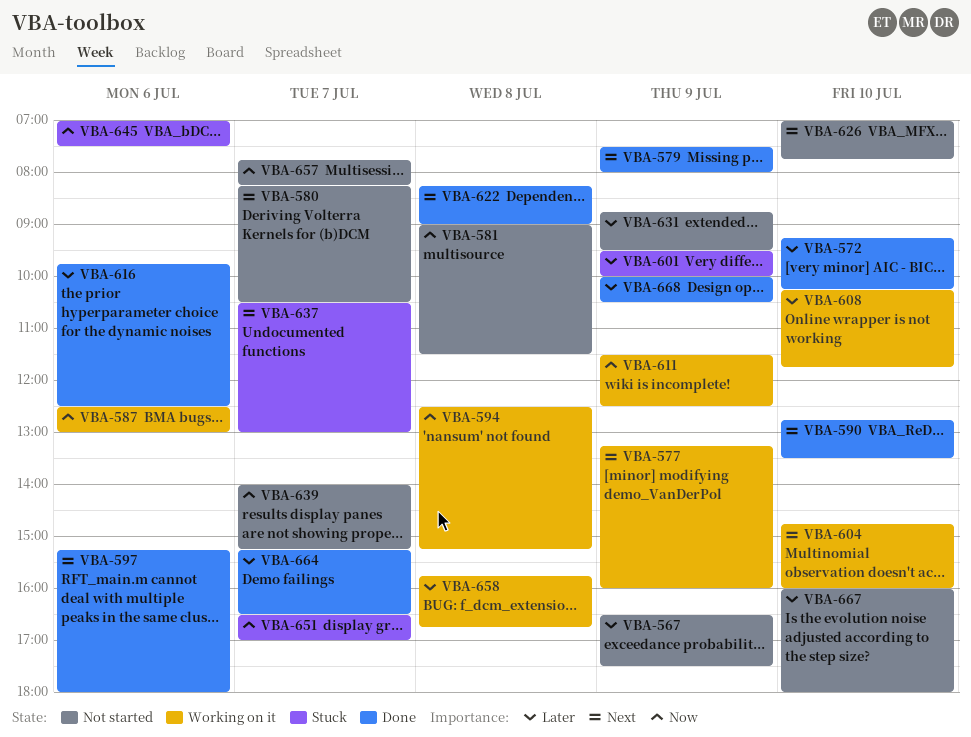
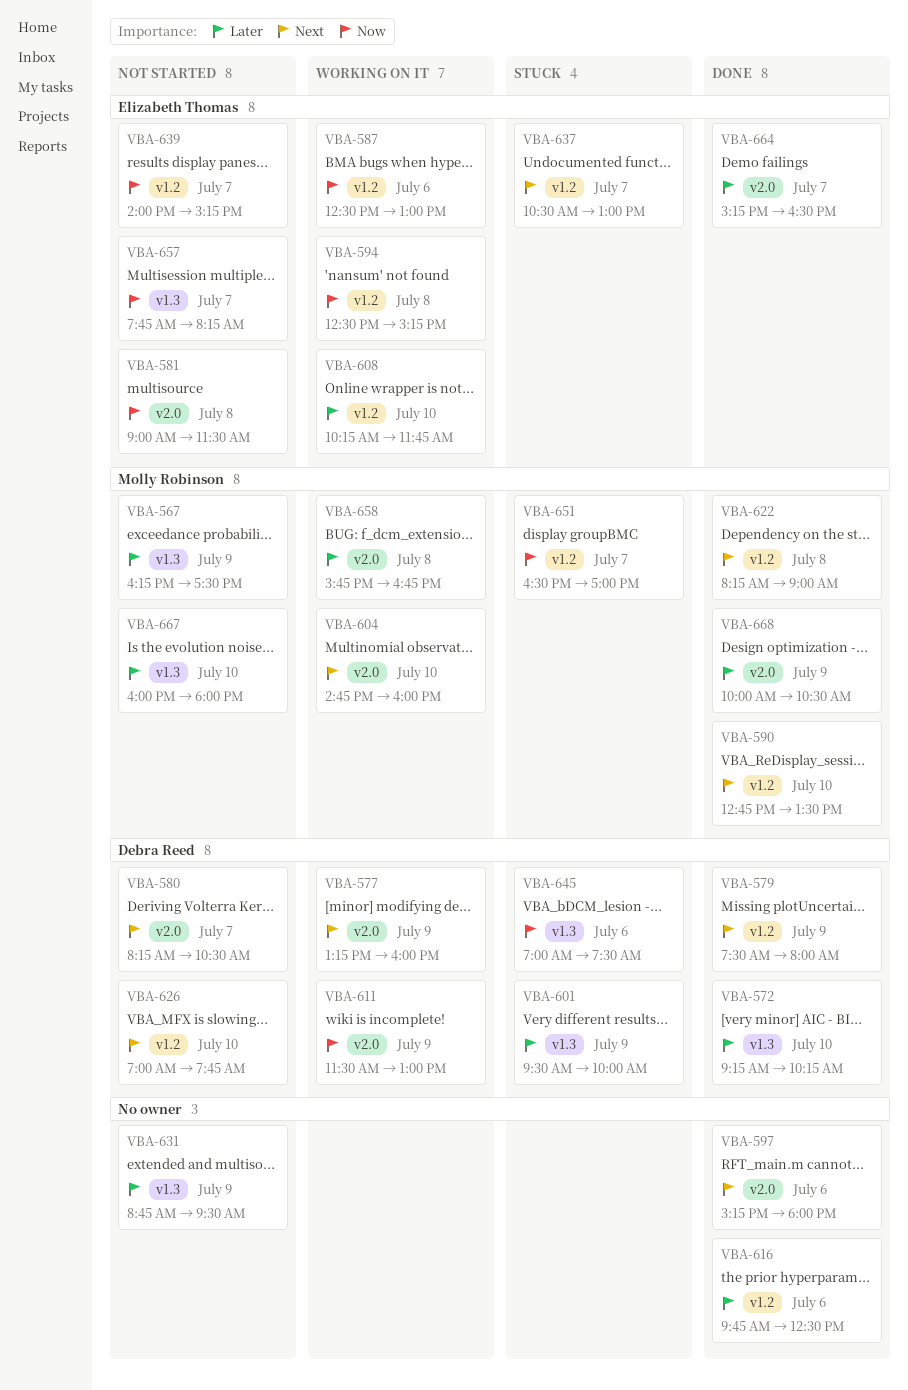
VBA-567, begins: 16:30 -> 16:15
VBA-611, ends: 12:30 -> 13:00

